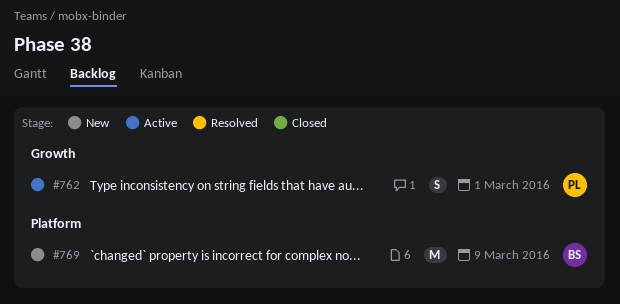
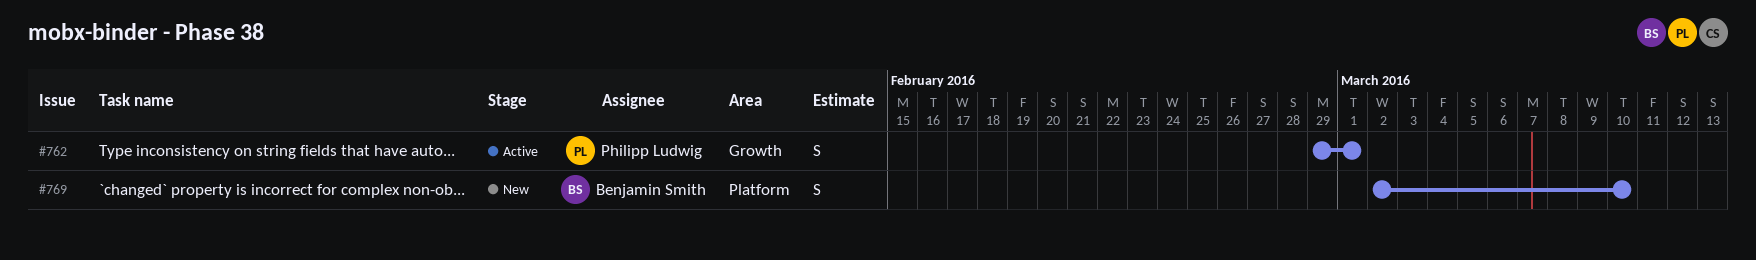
#769, estimate: M -> S
#769, due: Mar 9 -> Mar 10

